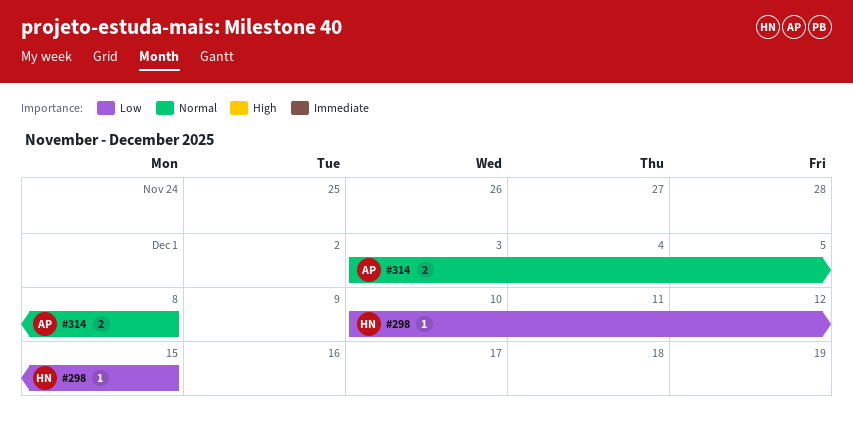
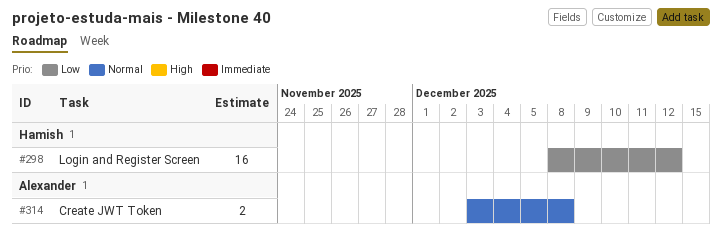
#298, estimate: 1 -> 16
#298, start: Dec 10 -> Dec 8
#298, due: Dec 15 -> Dec 12

